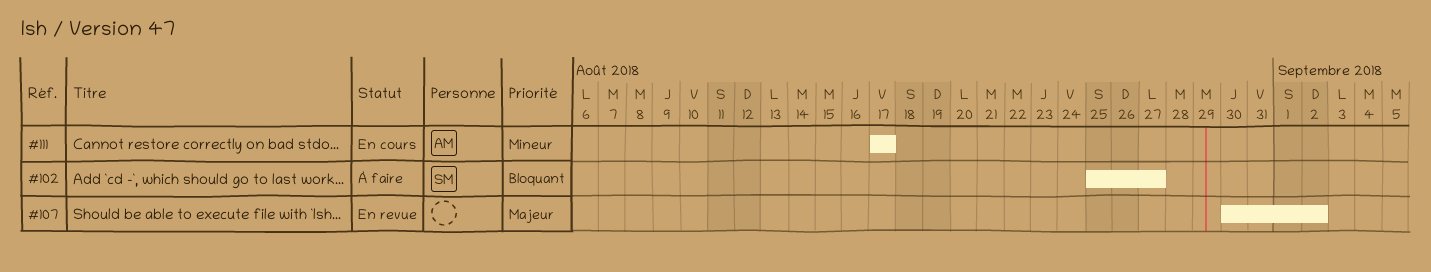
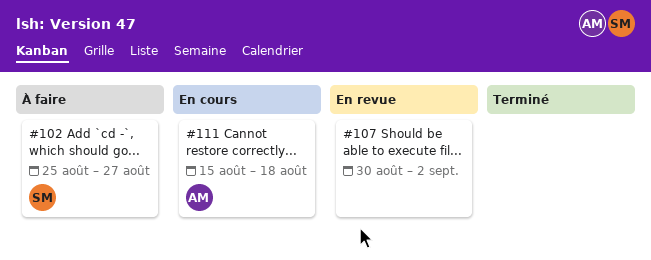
#111, start: Aug 17 -> Aug 15
#111, due: Aug 17 -> Aug 18

